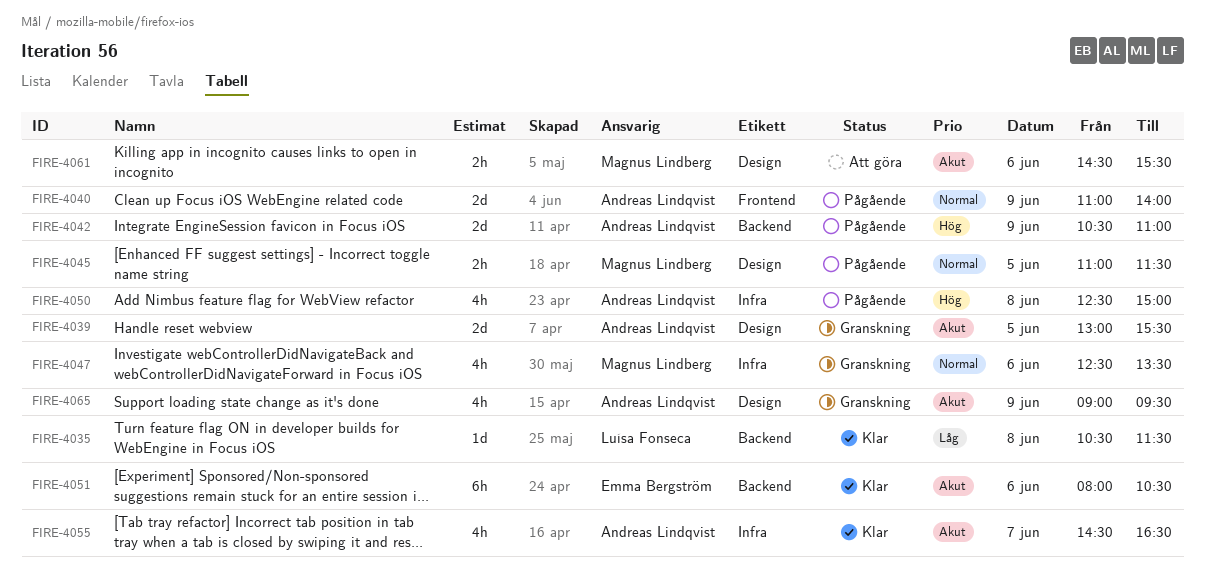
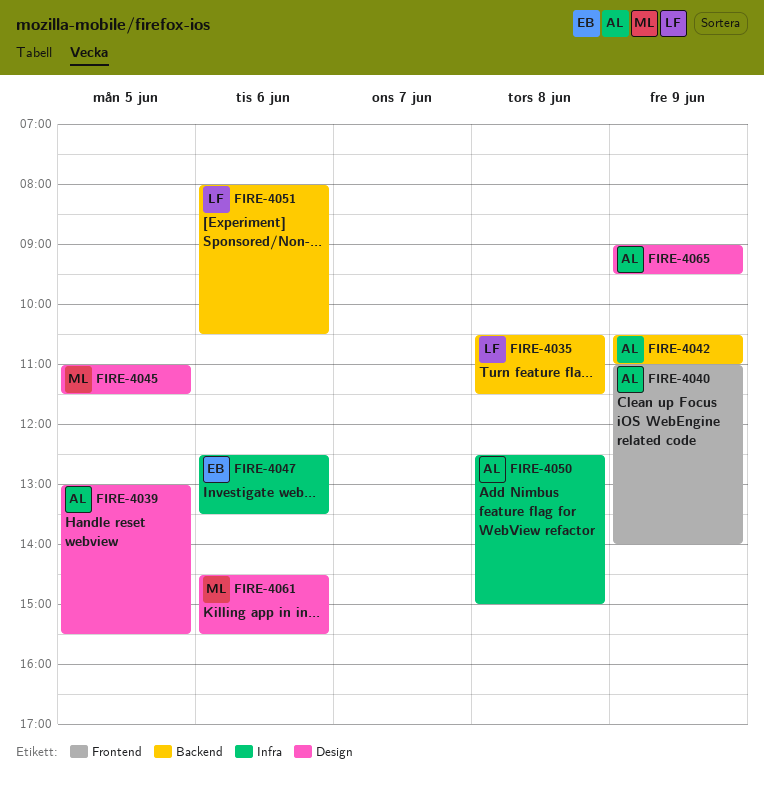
FIRE-4047, owner: Magnus Lindberg -> Emma Bergström
FIRE-4051, owner: Emma Bergström -> Luísa Fonseca
FIRE-4055: present -> none

